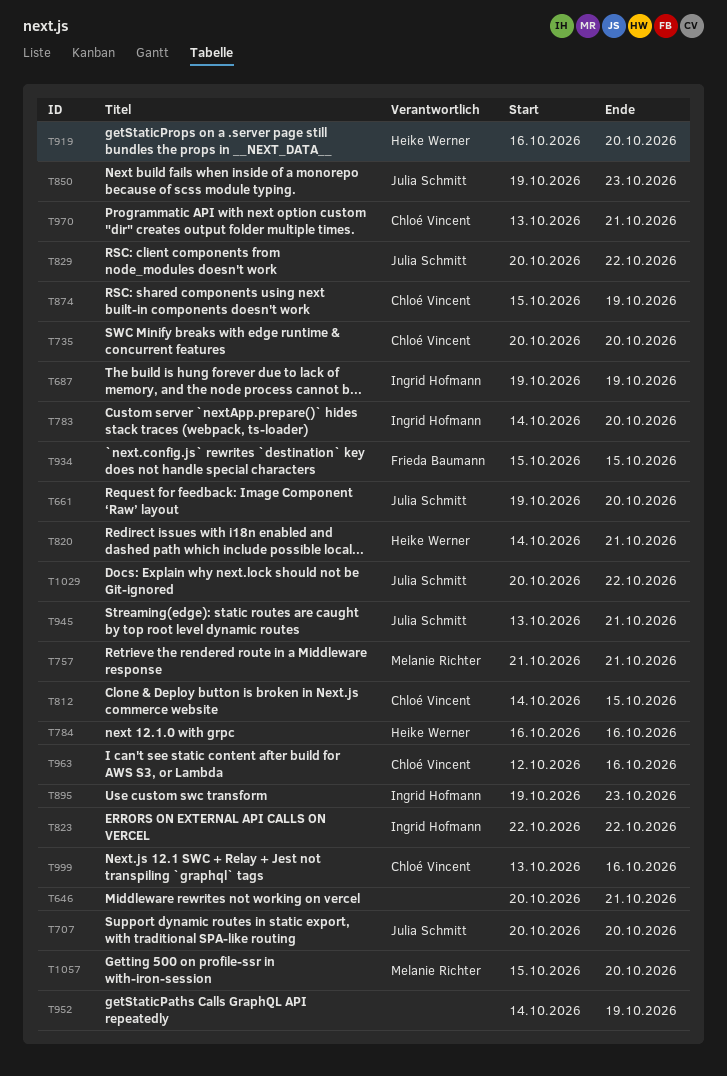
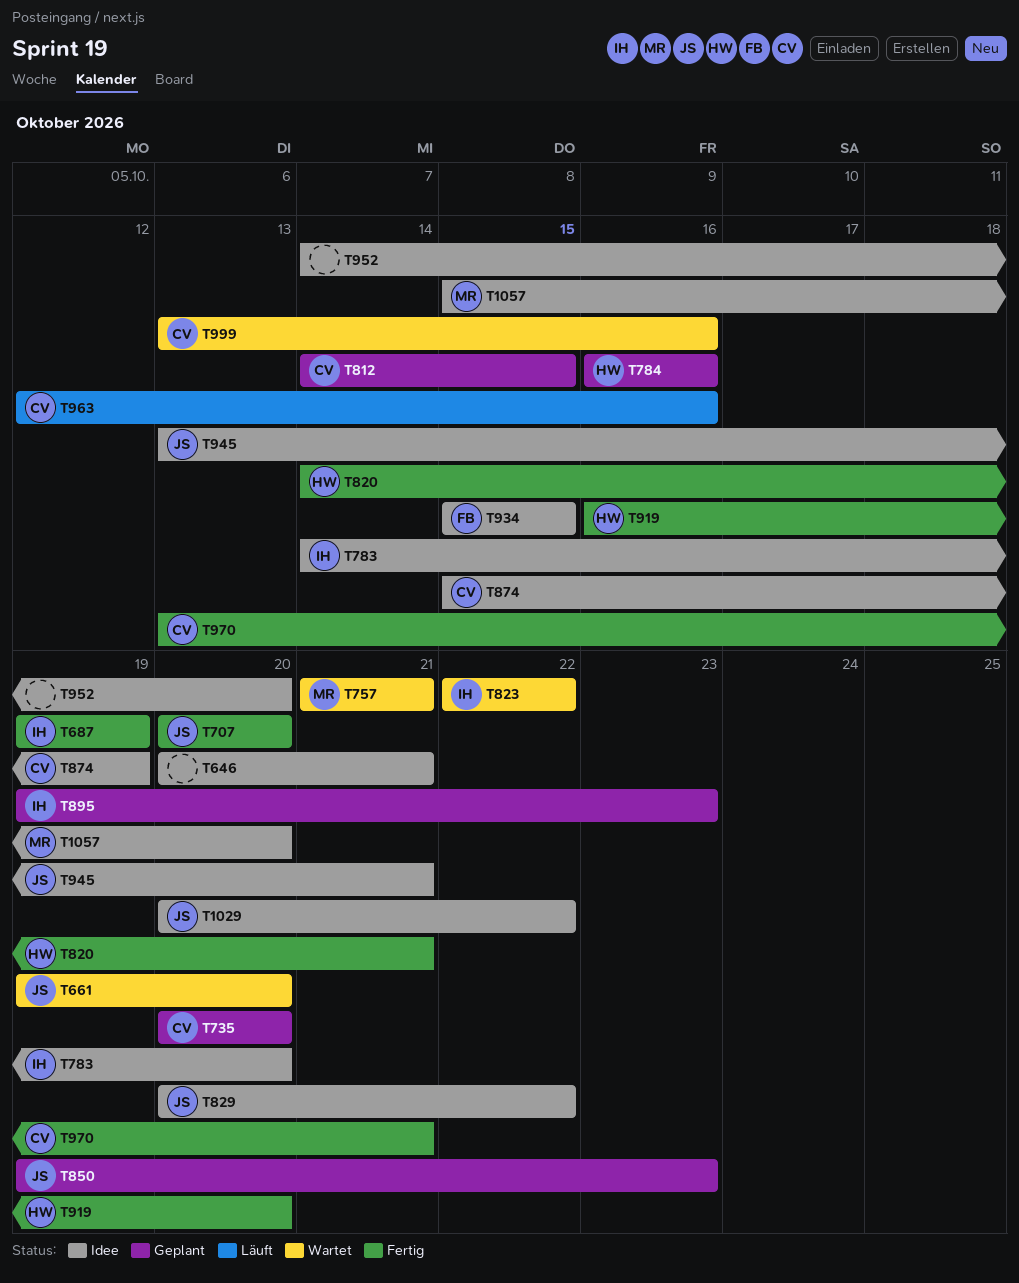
T952, due: Oct 19 -> Oct 20

